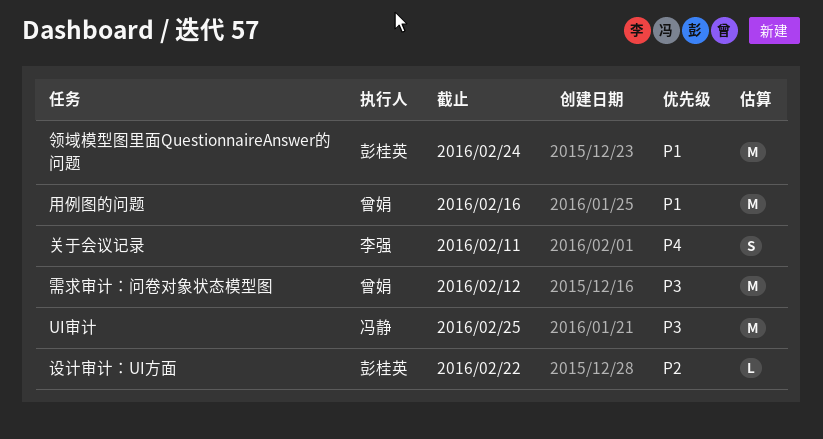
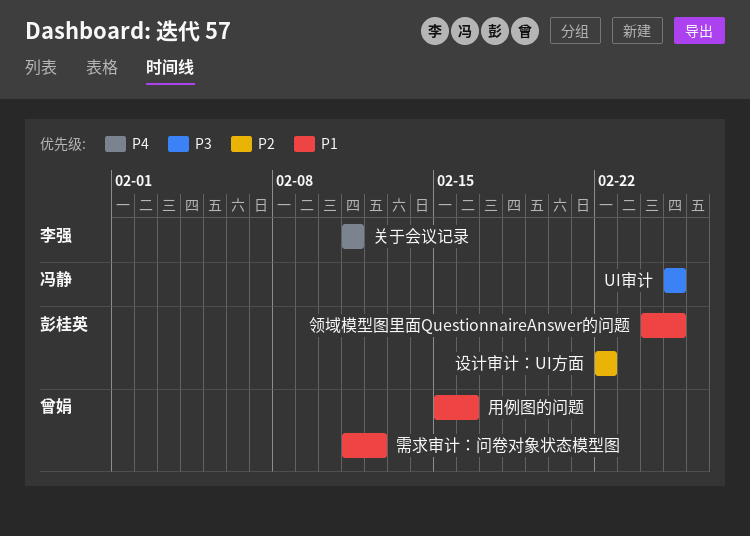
需求审计：问卷对象状态模型图, priority: P3 -> P1
领域模型图里面QuestionnaireAnswer的问题, due: Feb 24 -> Feb 25

